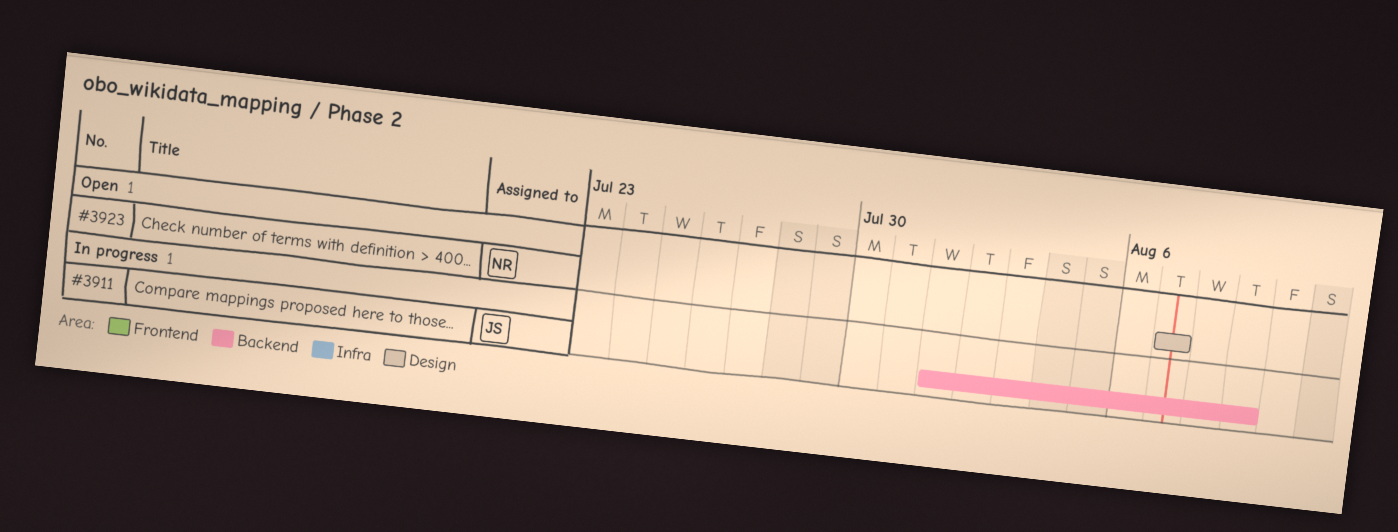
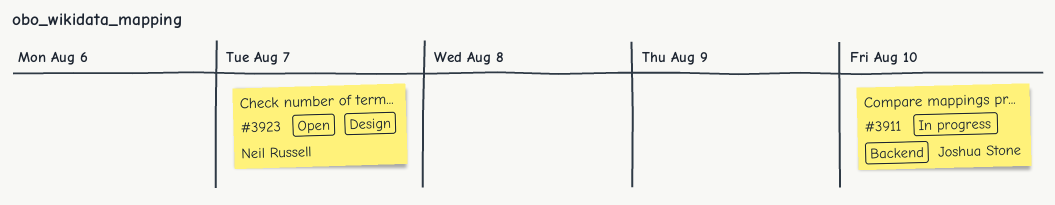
#3911, due: Aug 9 -> Aug 10

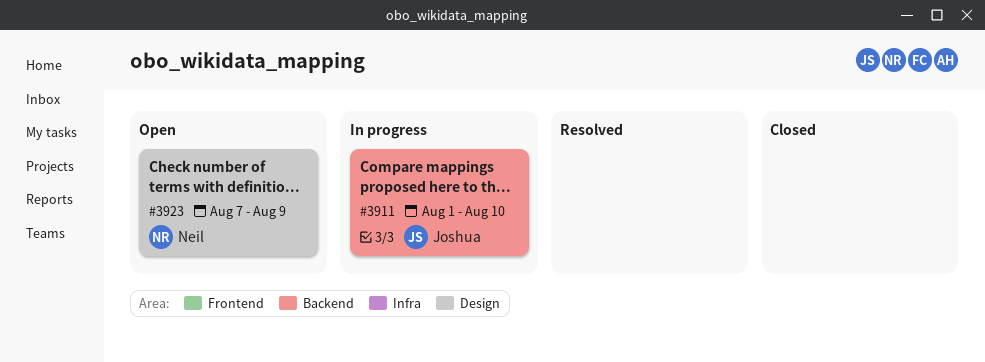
#3923, due: Aug 7 -> Aug 9

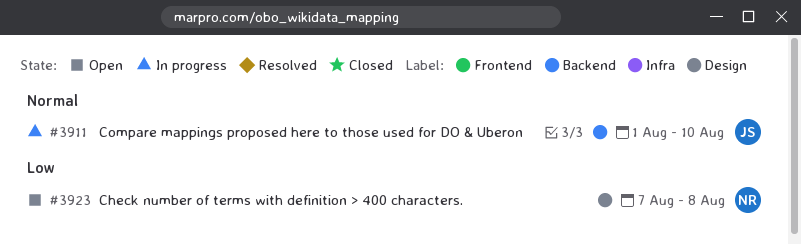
#3923, due: Aug 9 -> Aug 8

